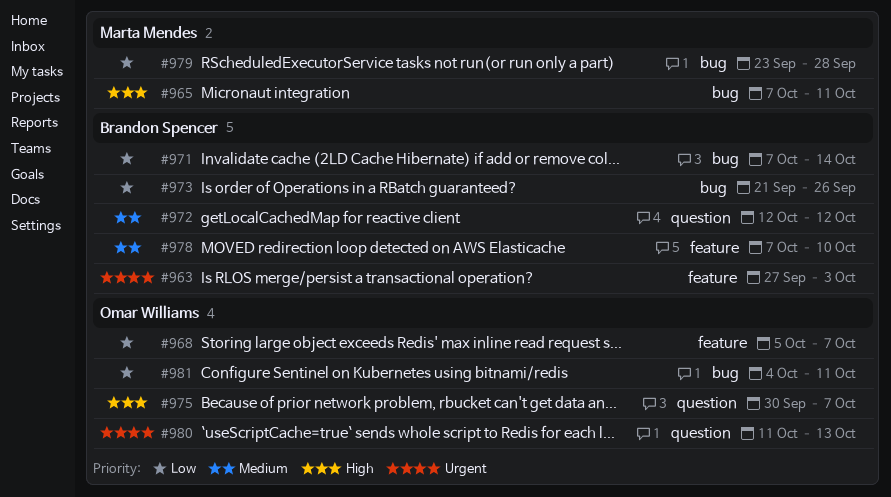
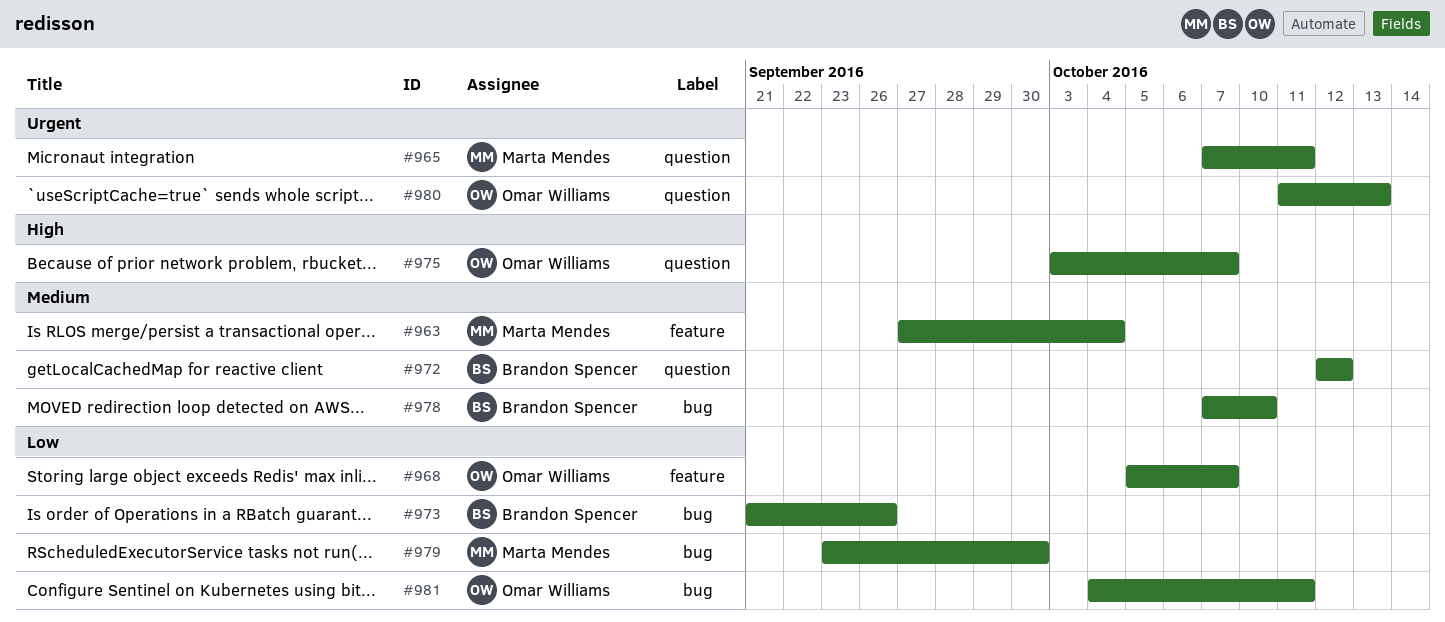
#963, owner: Brandon Spencer -> Marta Mendes
#963, priority: Urgent -> Medium
#963, due: Oct 3 -> Oct 4
#965, priority: High -> Urgent
#965, label: bug -> question
#971: present -> none
#975, start: Sep 30 -> Oct 3
#978, label: feature -> bug
#979, due: Sep 28 -> Sep 30

